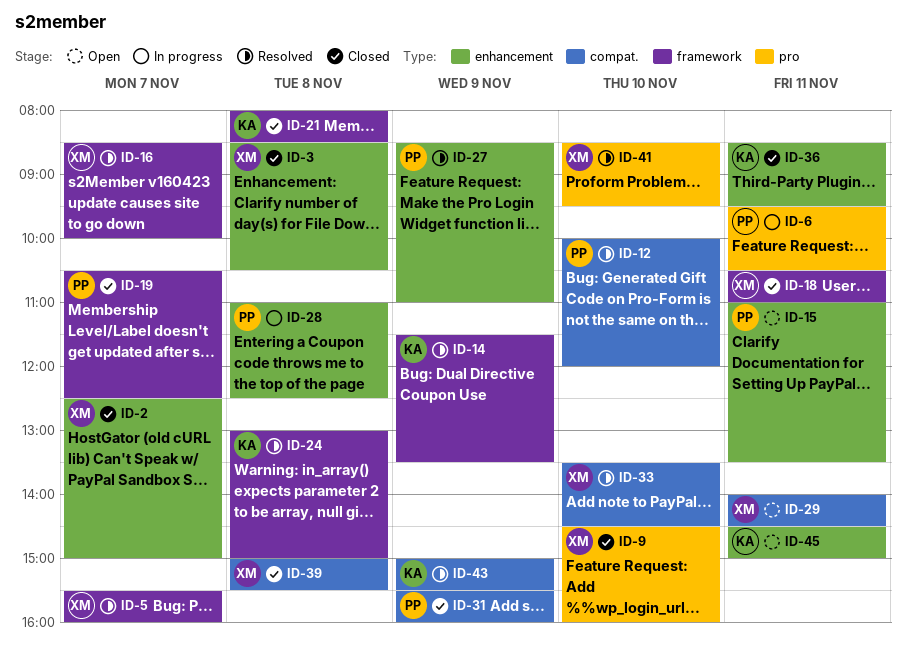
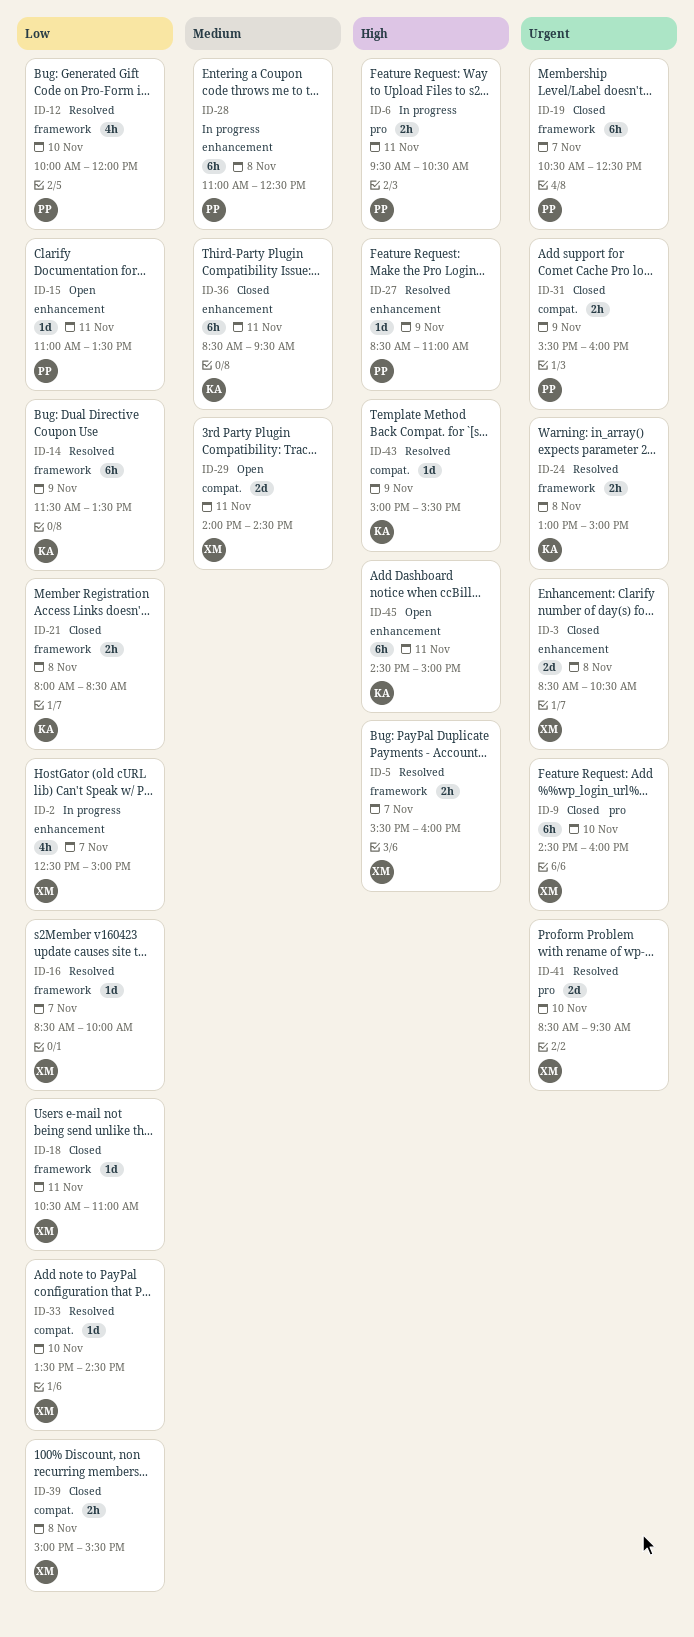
ID-2, status: Closed -> In progress
ID-12, label: compat. -> framework

